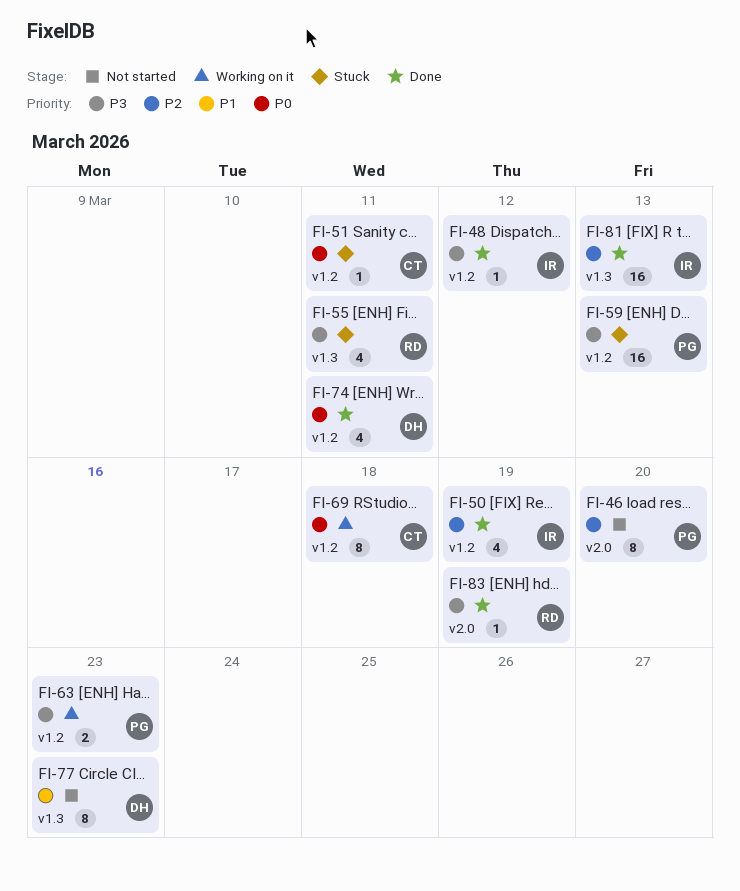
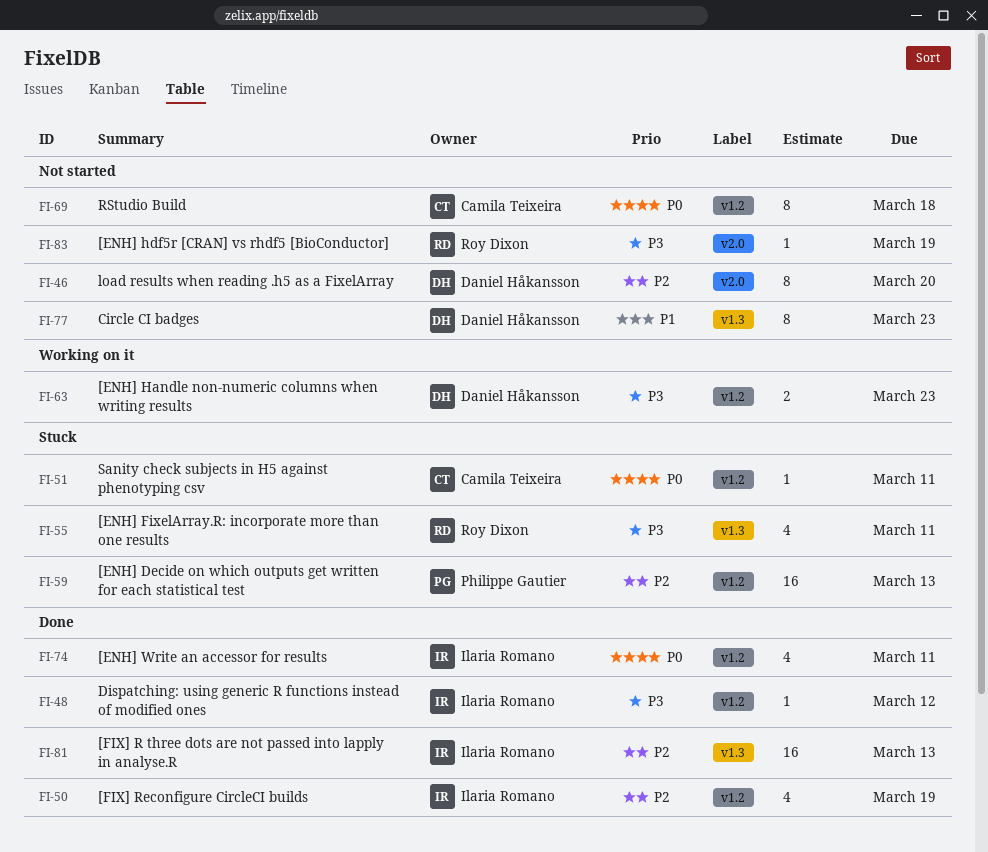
FI-46, owner: Philippe Gautier -> Daniel Håkansson
FI-59, priority: P3 -> P2
FI-63, owner: Philippe Gautier -> Daniel Håkansson
FI-69, status: Working on it -> Not started
FI-74, owner: Daniel Håkansson -> Ilaria Romano
FI-83, status: Done -> Not started

